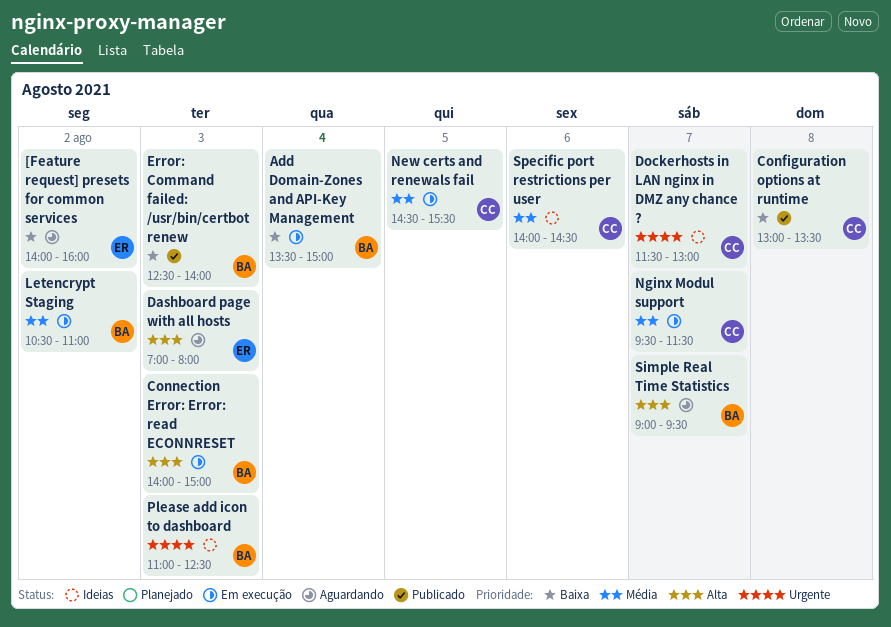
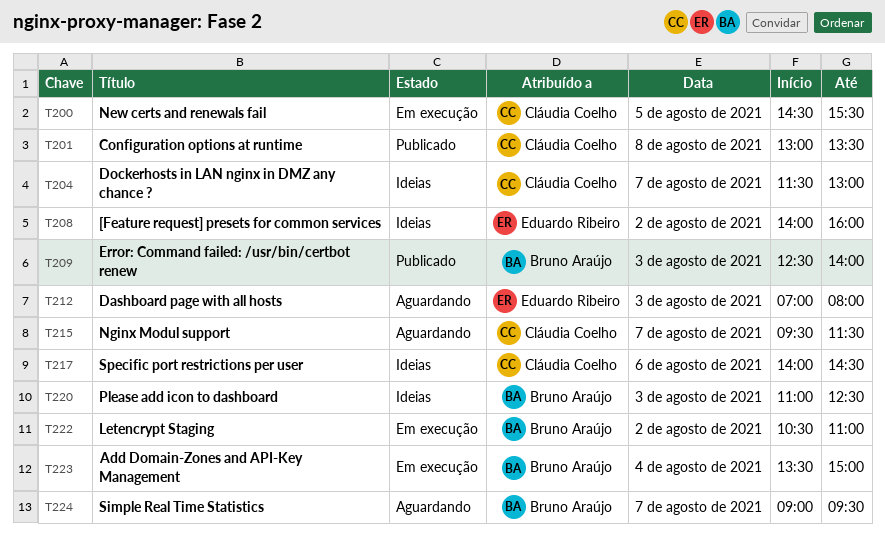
[Feature request] presets for common services, status: Aguardando -> Ideias
Connection Error: Error: read ECONNRESET: present -> none
Nginx Modul support, status: Em execução -> Aguardando

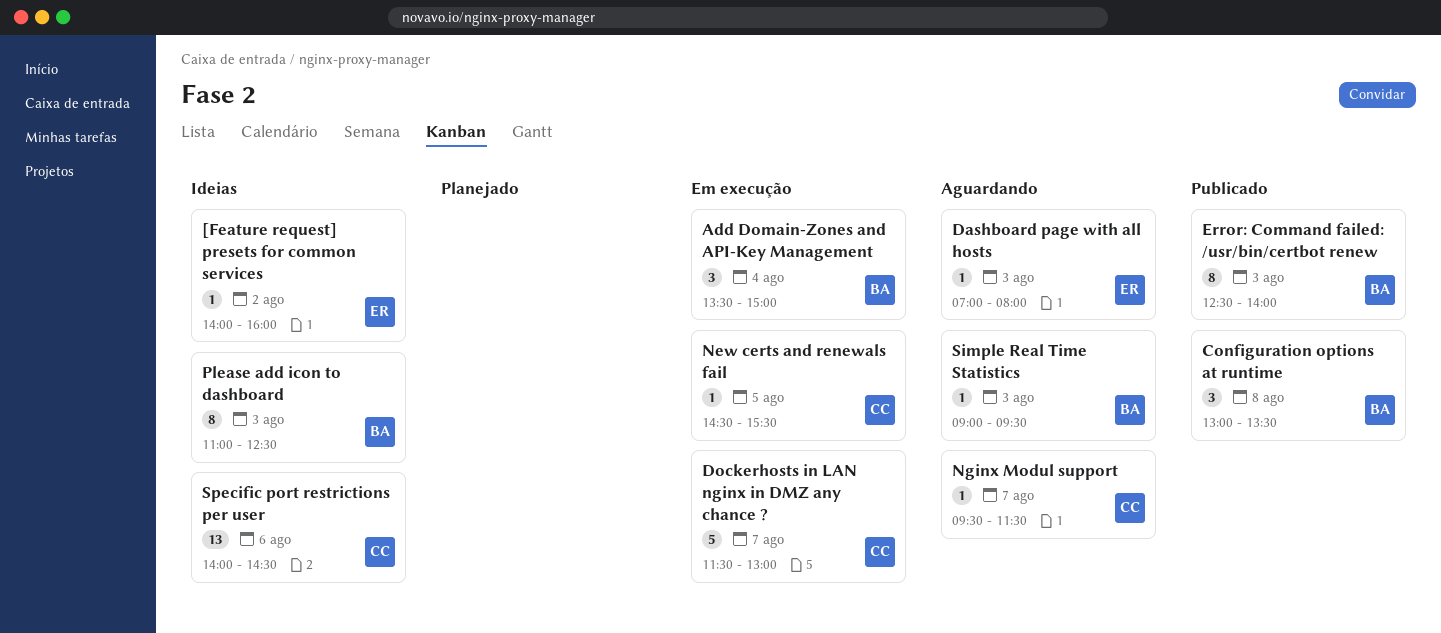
Configuration options at runtime, owner: Cláudia Coelho -> Bruno Araújo
Dockerhosts in LAN nginx in DMZ any chance ?, status: Ideias -> Em execução
Letencrypt Staging: present -> none
Simple Real Time Statistics, day: Aug 7 -> Aug 3

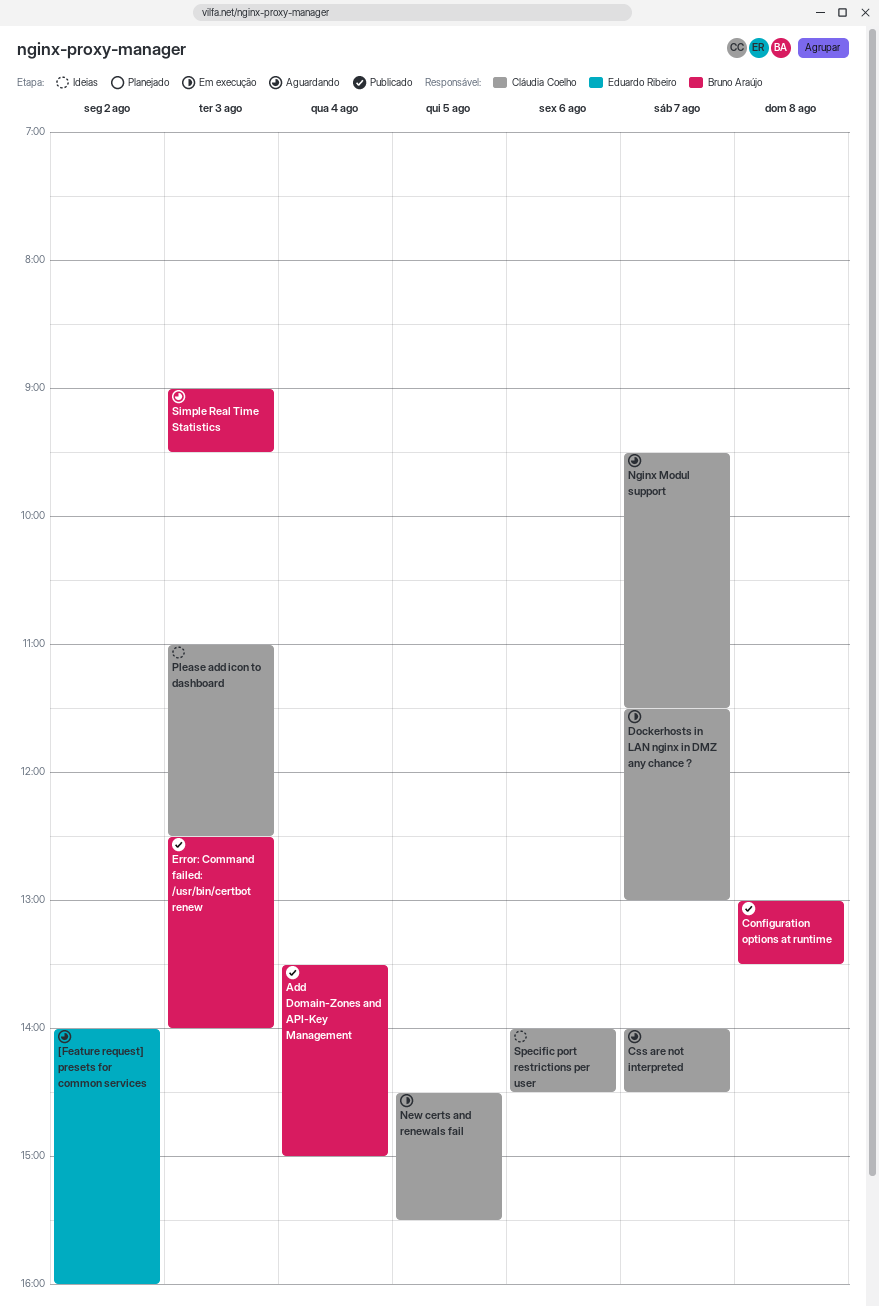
[Feature request] presets for common services, status: Ideias -> Aguardando
Add Domain-Zones and API-Key Management, status: Em execução -> Publicado
Css are not interpreted: none -> present
Dashboard page with all hosts: present -> none
Please add icon to dashboard, owner: Bruno Araújo -> Cláudia Coelho

